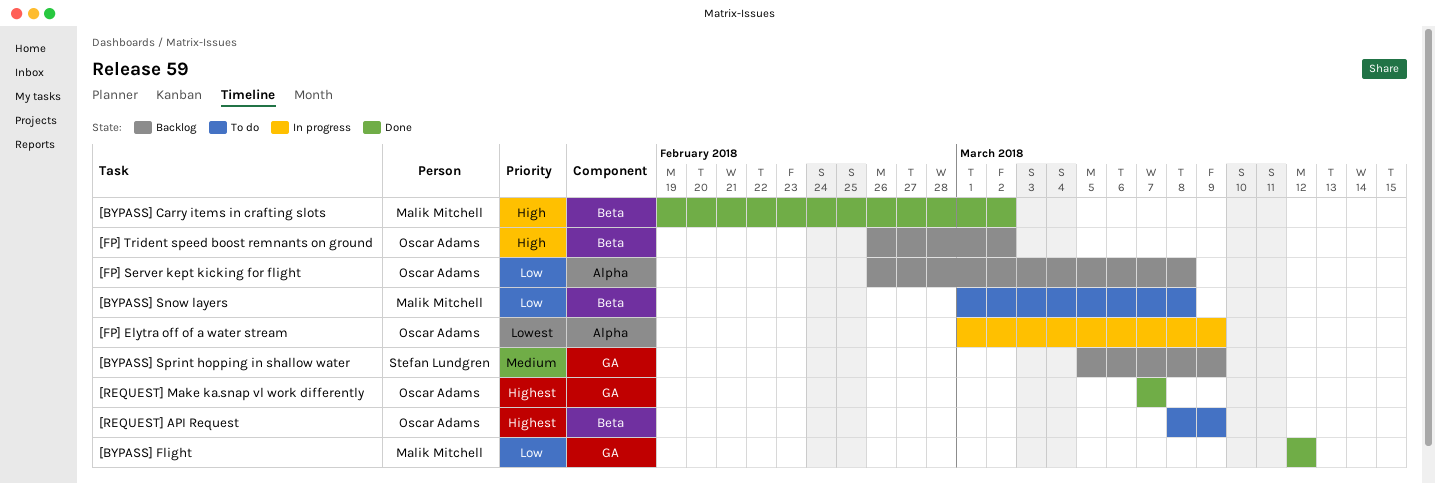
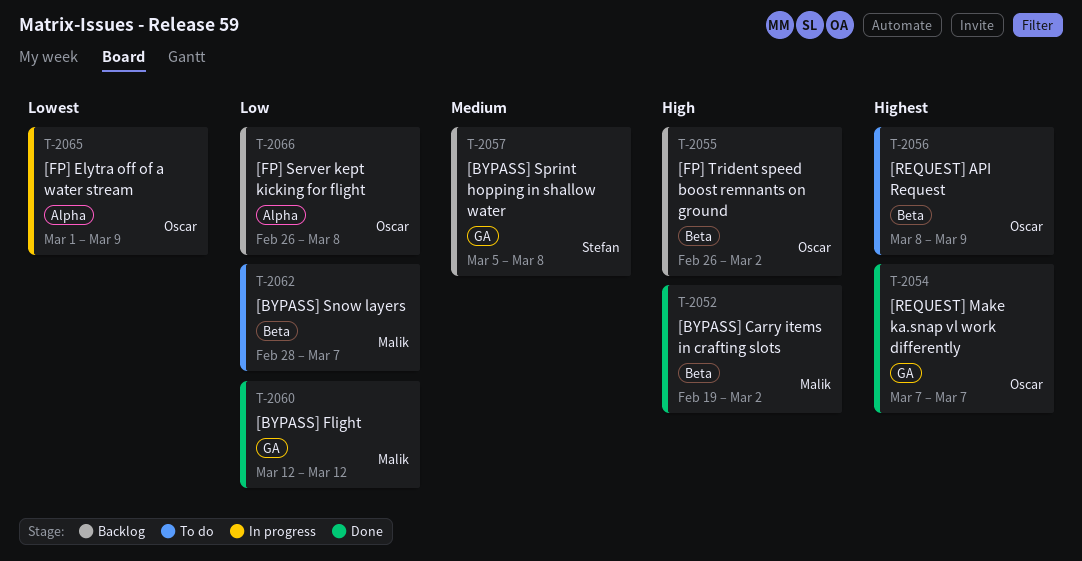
[BYPASS] Snow layers, start: Mar 1 -> Feb 28
[BYPASS] Snow layers, due: Mar 8 -> Mar 7
[BYPASS] Sprint hopping in shallow water, due: Mar 9 -> Mar 8

